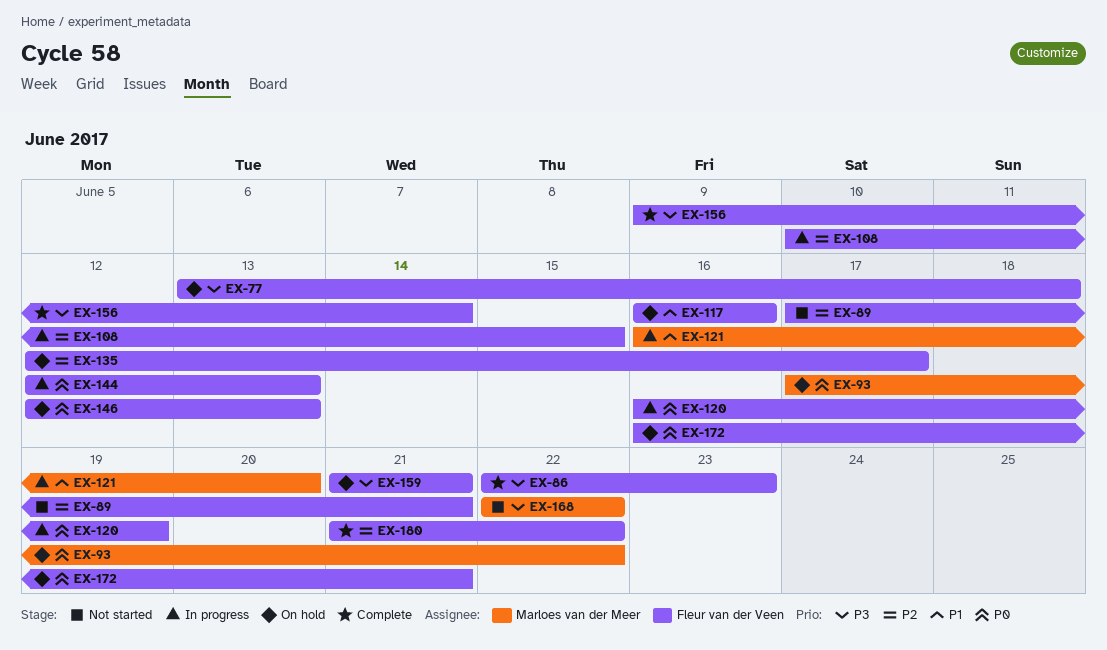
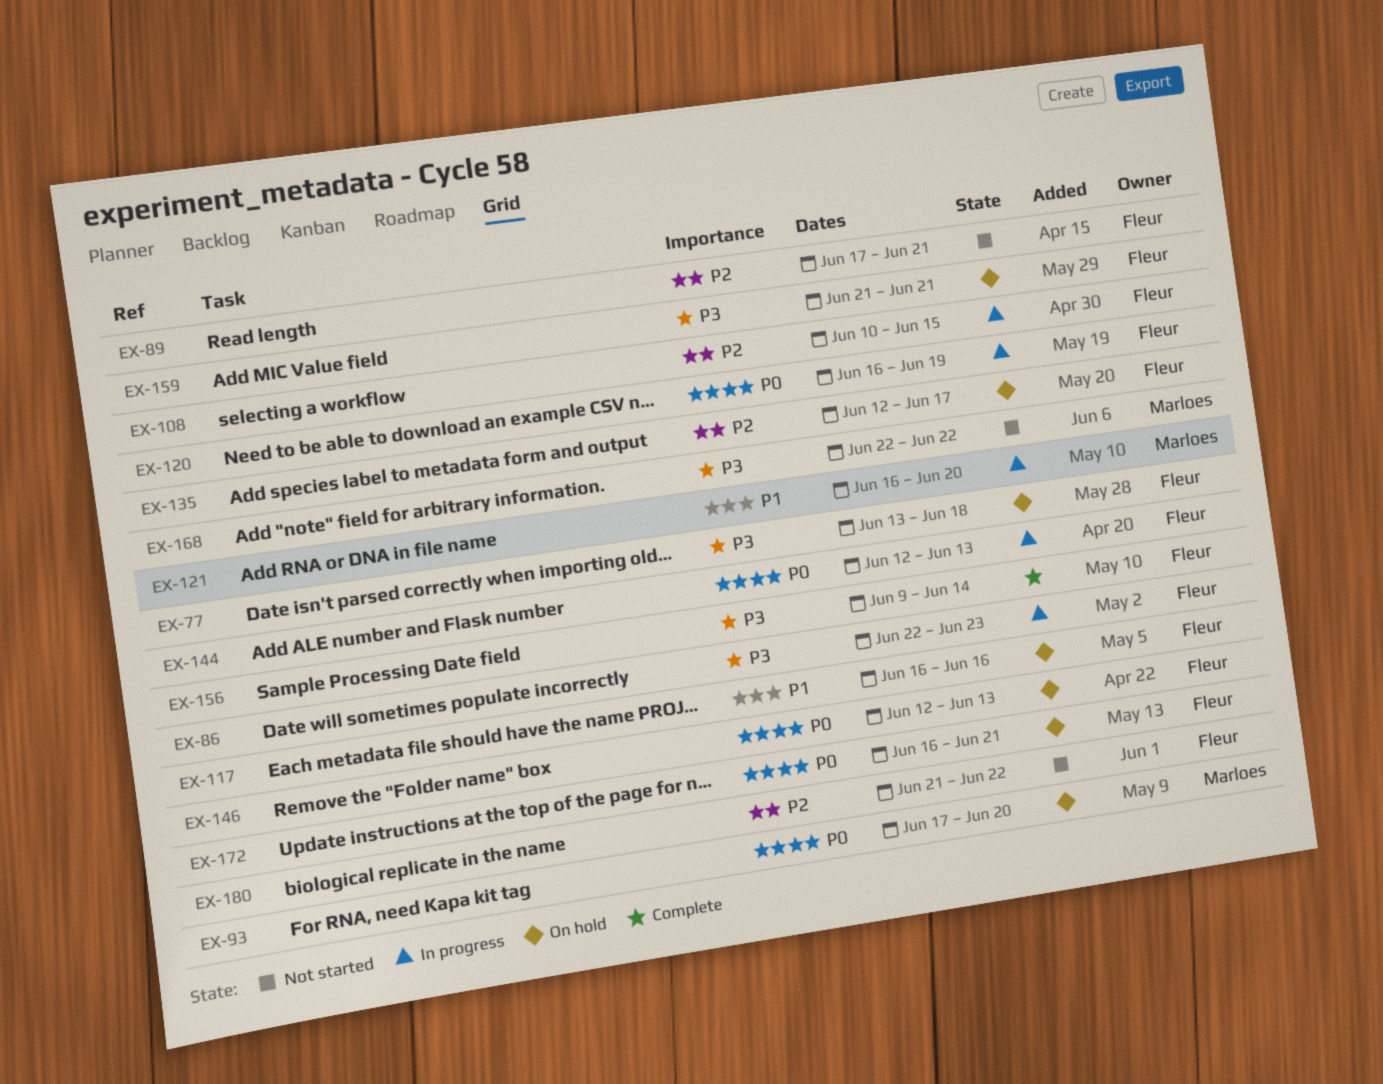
EX-86, status: Complete -> In progress
EX-93, due: Jun 22 -> Jun 20
EX-180, status: Complete -> Not started

